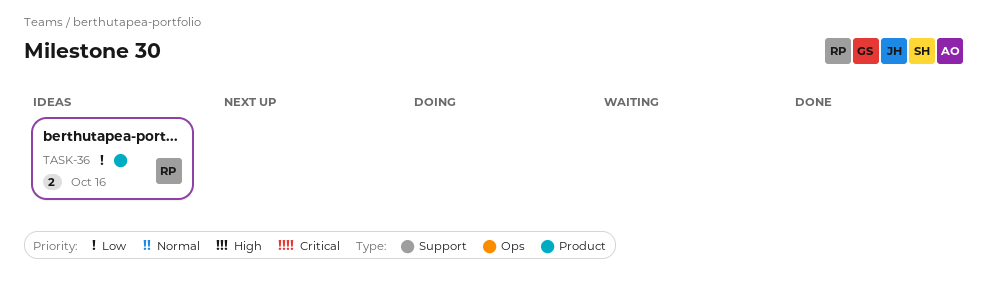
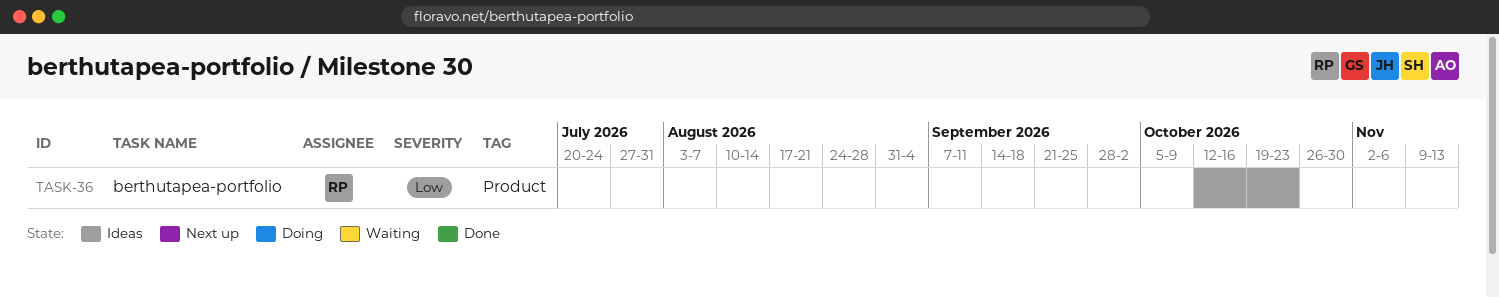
TASK-36, due: Oct 16 -> Oct 23

